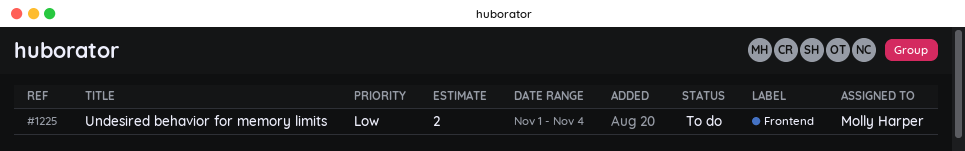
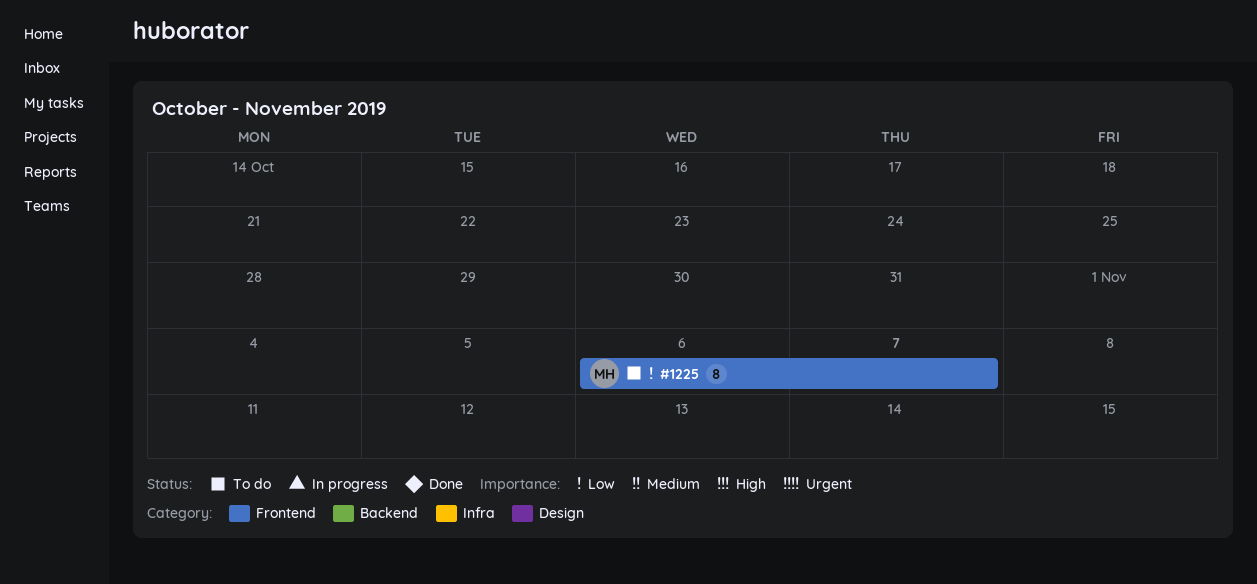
#1225, estimate: 2 -> 8
#1225, start: Nov 1 -> Nov 6
#1225, due: Nov 4 -> Nov 7

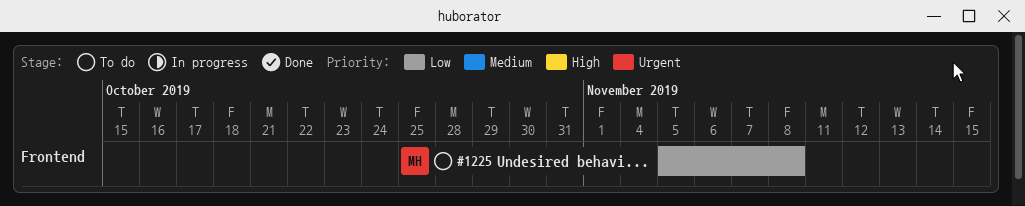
#1225, start: Nov 6 -> Nov 5
#1225, due: Nov 7 -> Nov 8

